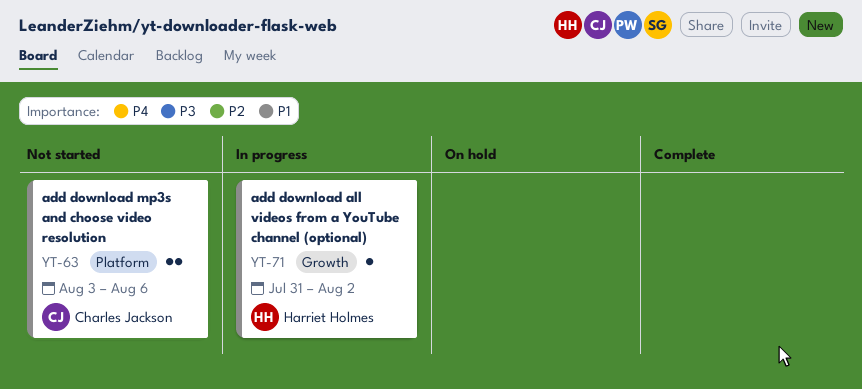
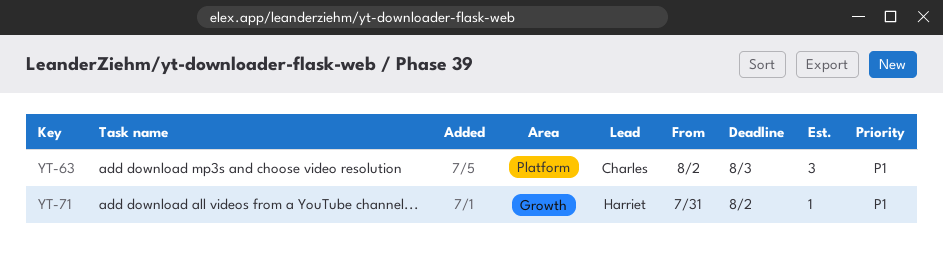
YT-63, estimate: 2 -> 3
YT-63, start: Aug 3 -> Aug 2
YT-63, due: Aug 6 -> Aug 3

